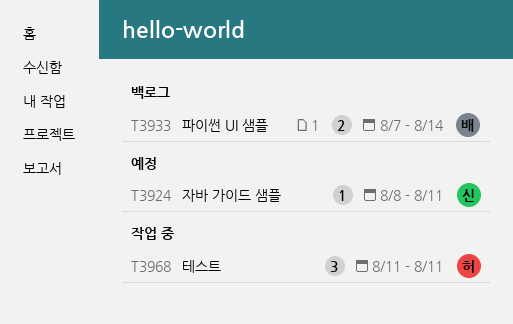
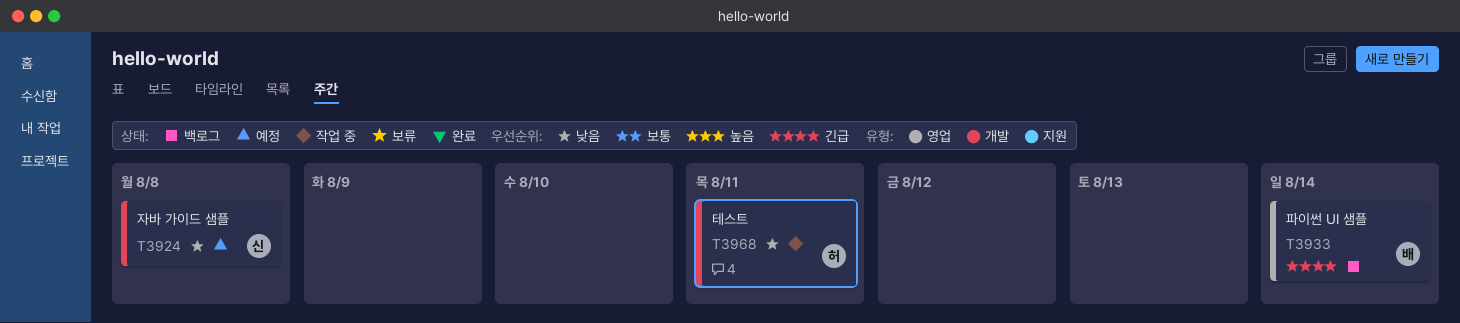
T3924, due: Aug 11 -> Aug 8

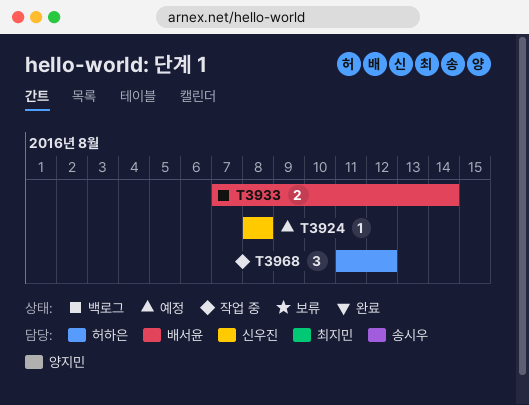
T3968, due: Aug 11 -> Aug 12

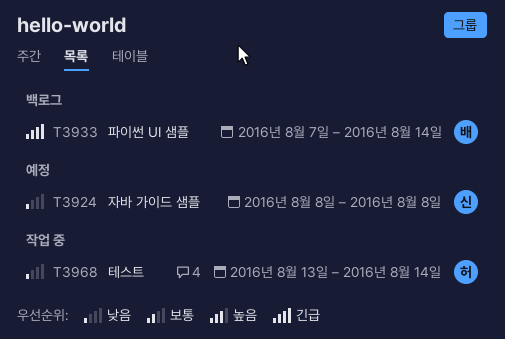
T3968, start: Aug 11 -> Aug 13
T3968, due: Aug 12 -> Aug 14

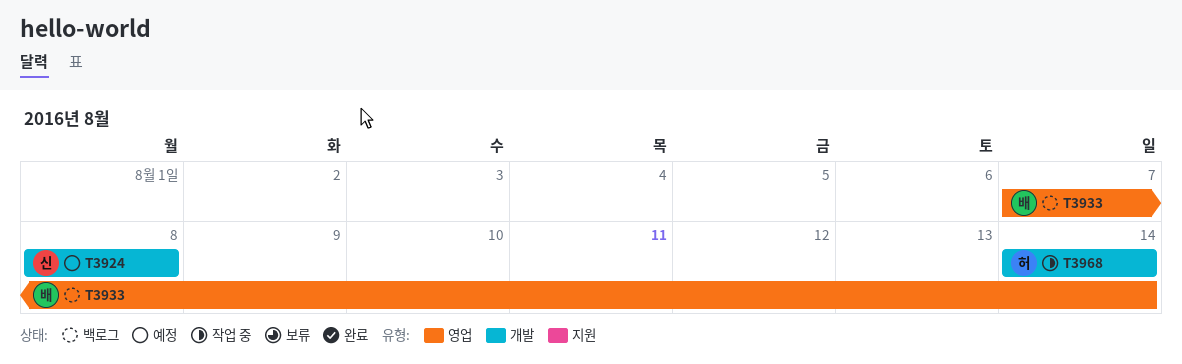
T3968, start: Aug 13 -> Aug 14

